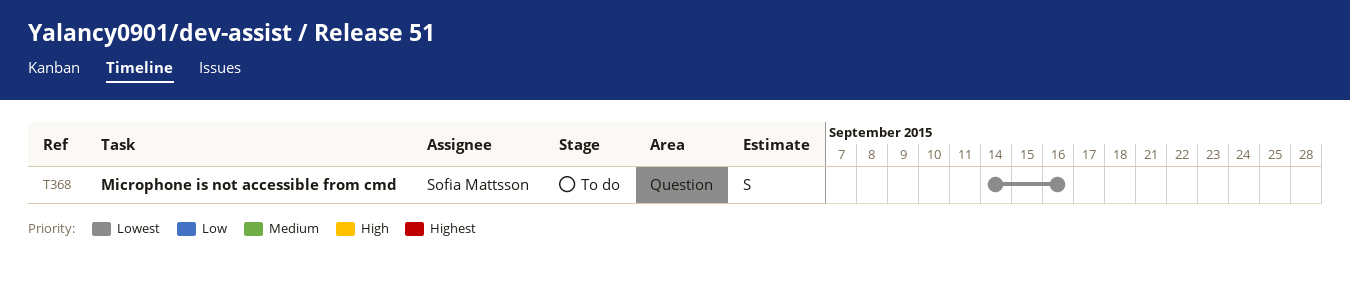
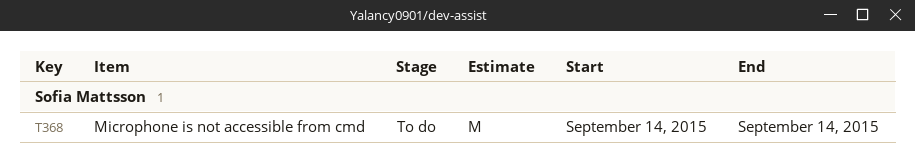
T368, estimate: S -> M
T368, due: Sep 16 -> Sep 14

